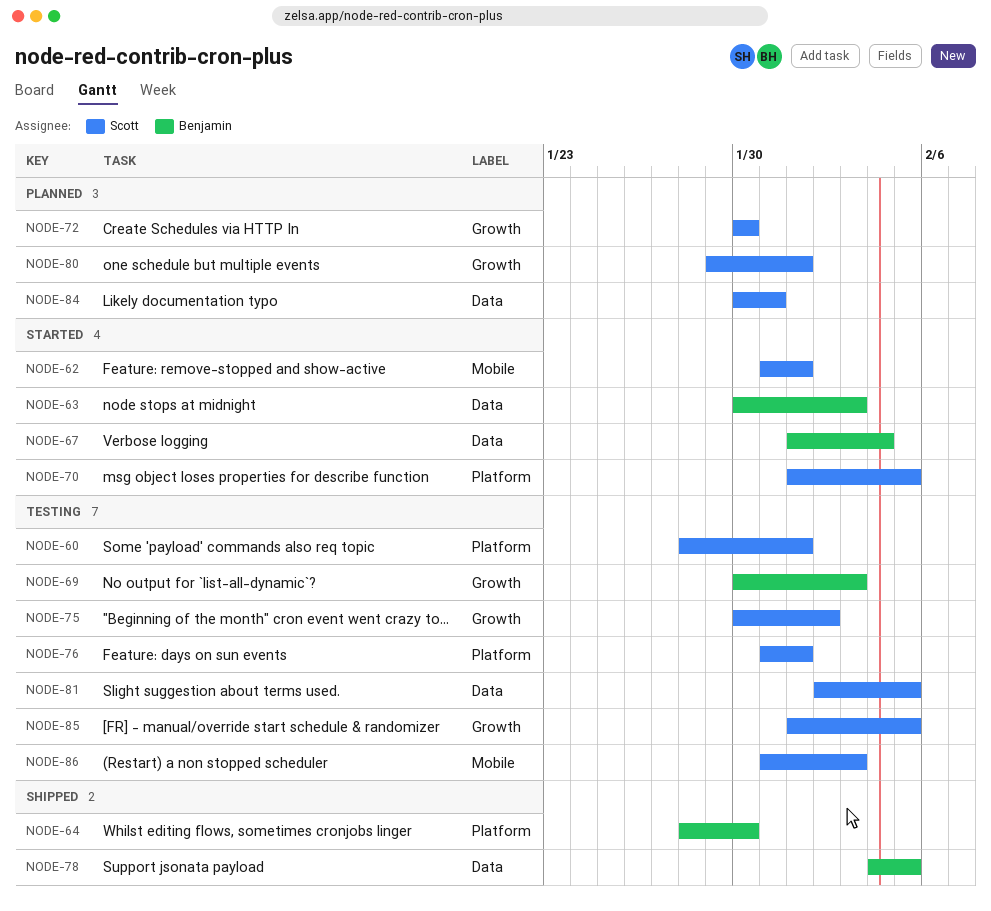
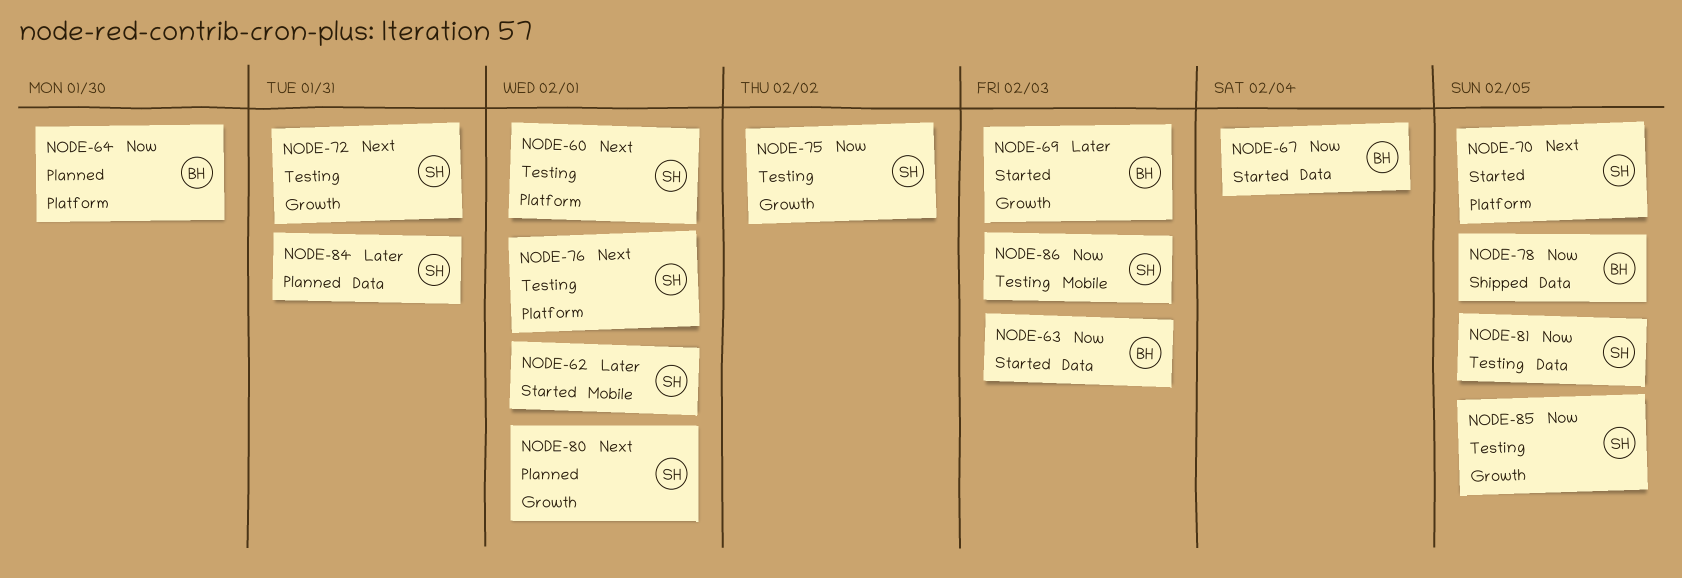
NODE-64, status: Shipped -> Planned
NODE-69, status: Testing -> Started
NODE-72, status: Planned -> Testing
NODE-72, due: Jan 30 -> Jan 31

